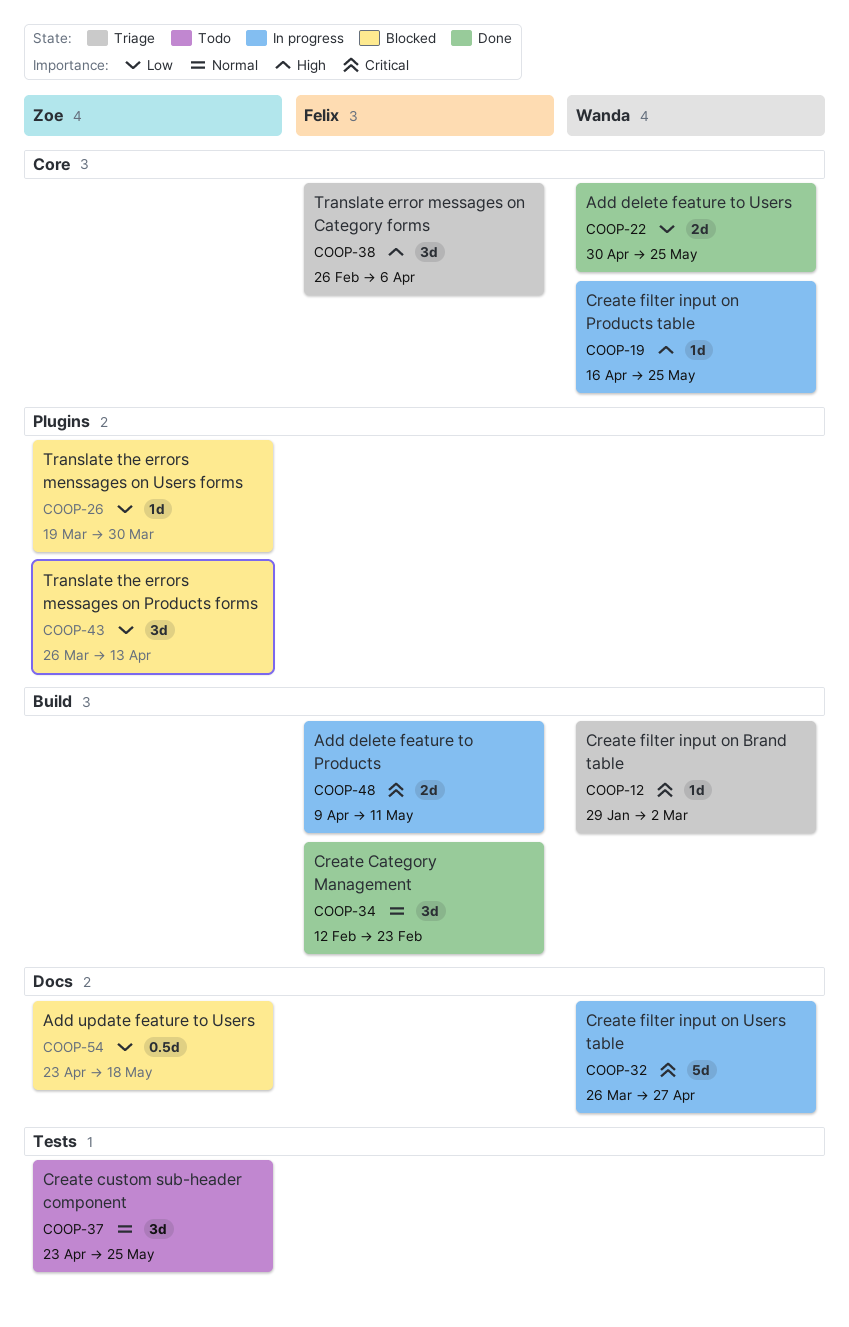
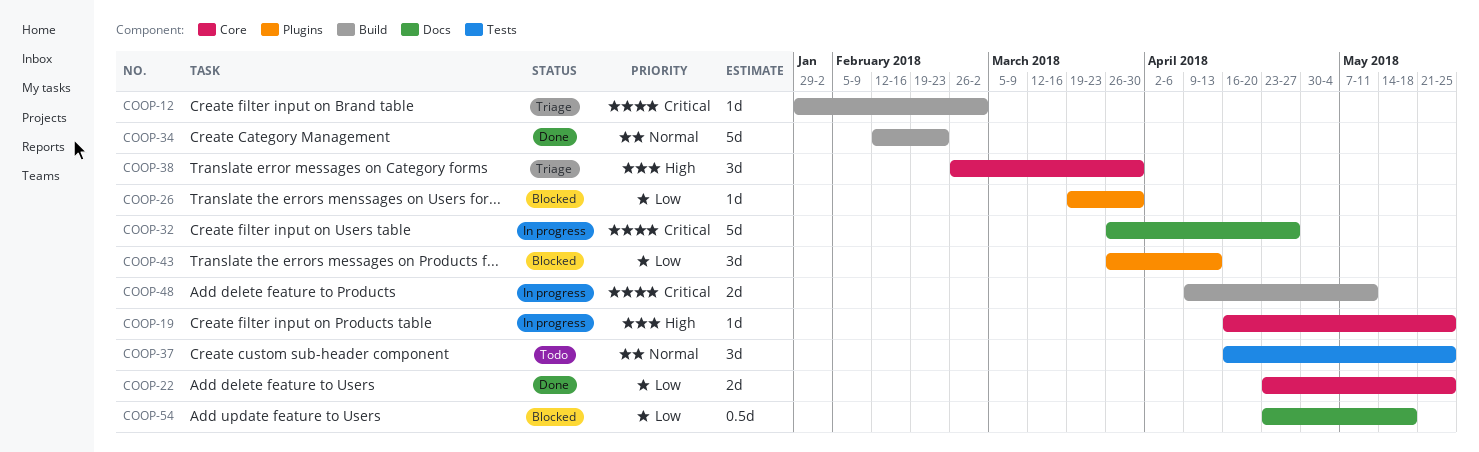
COOP-22, start: Apr 30 -> Apr 23
COOP-34, estimate: 3d -> 5d
COOP-37, start: Apr 23 -> Apr 16
COOP-38, due: Apr 6 -> Mar 30

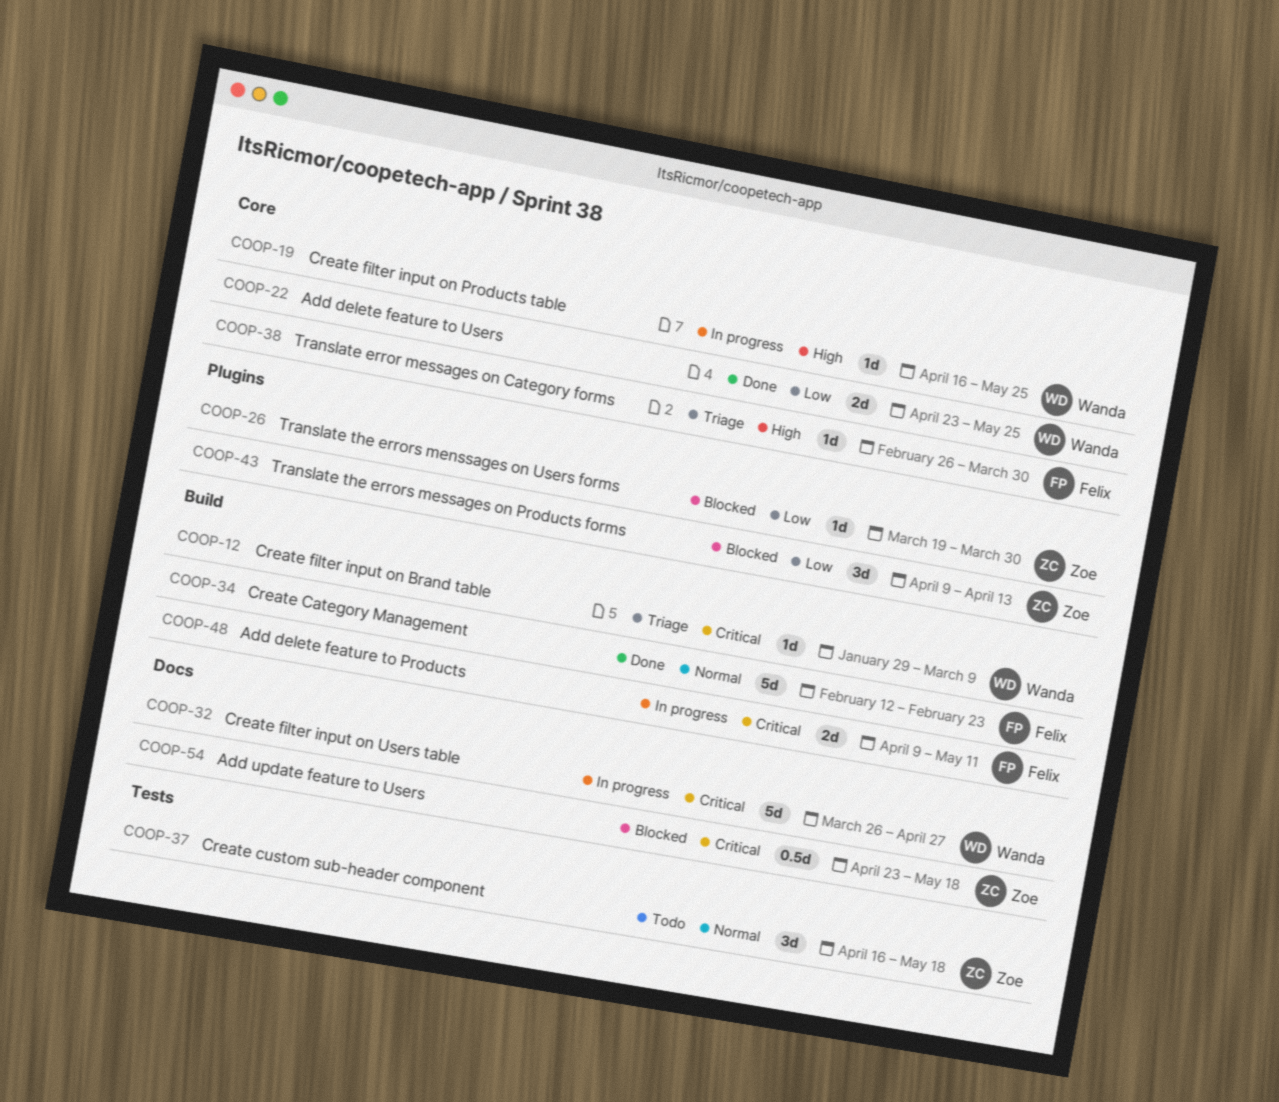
COOP-12, due: Mar 2 -> Mar 9
COOP-37, due: May 25 -> May 18
COOP-38, estimate: 3d -> 1d
COOP-43, start: Mar 26 -> Apr 9
COOP-54, priority: Low -> Critical

